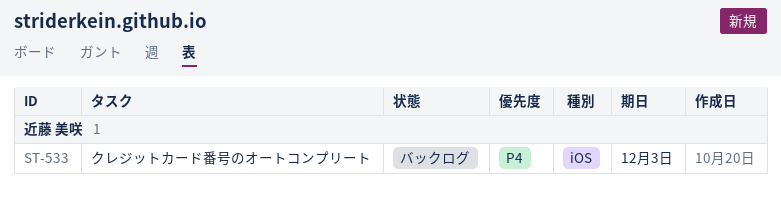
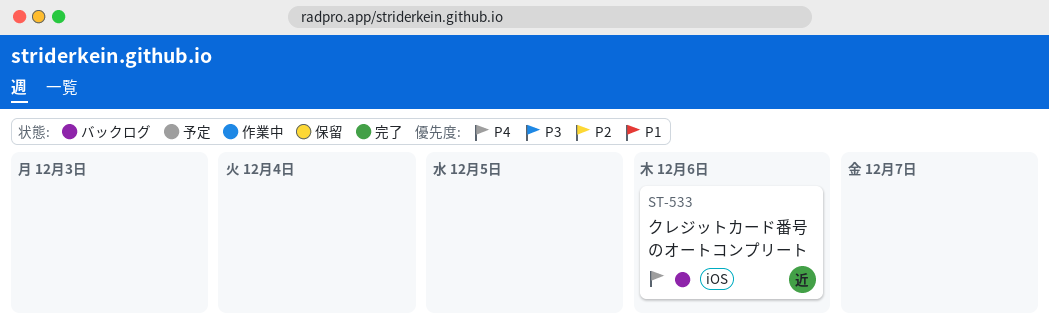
ST-533, due: Dec 3 -> Dec 6

